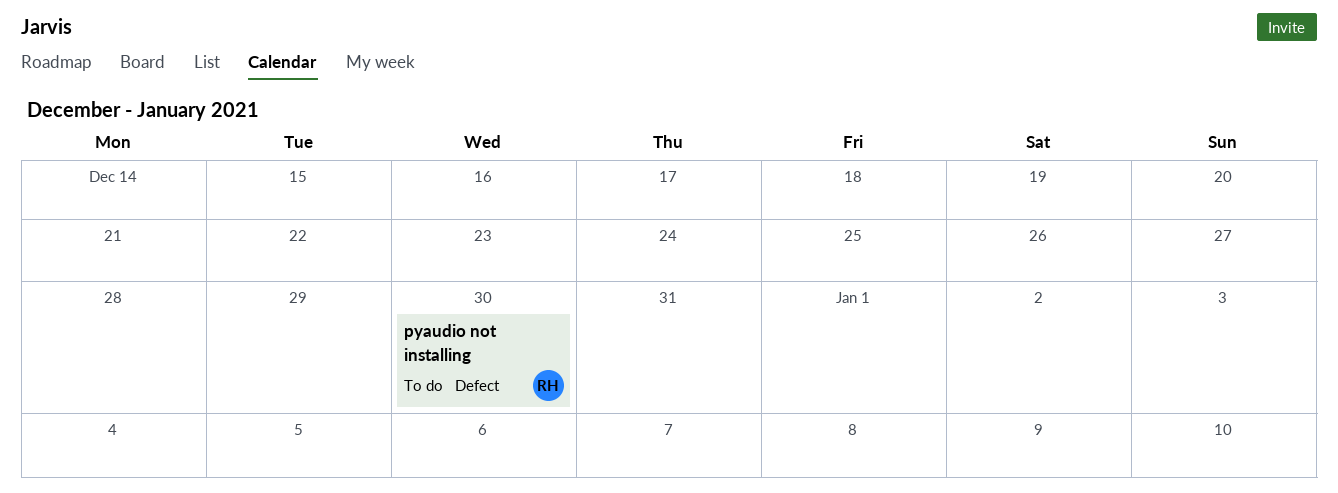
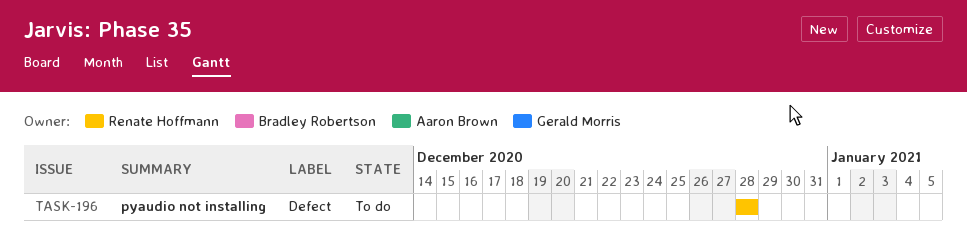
pyaudio not installing, due: Dec 30 -> Dec 28

